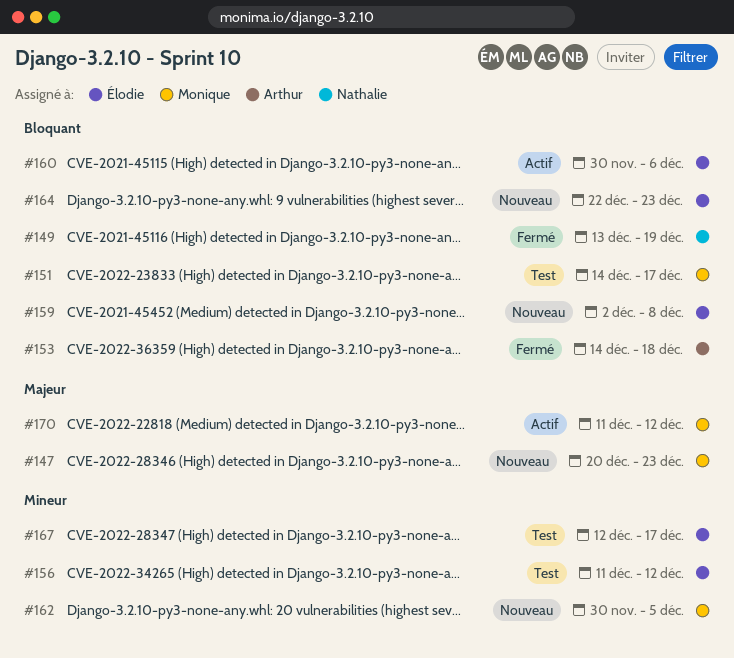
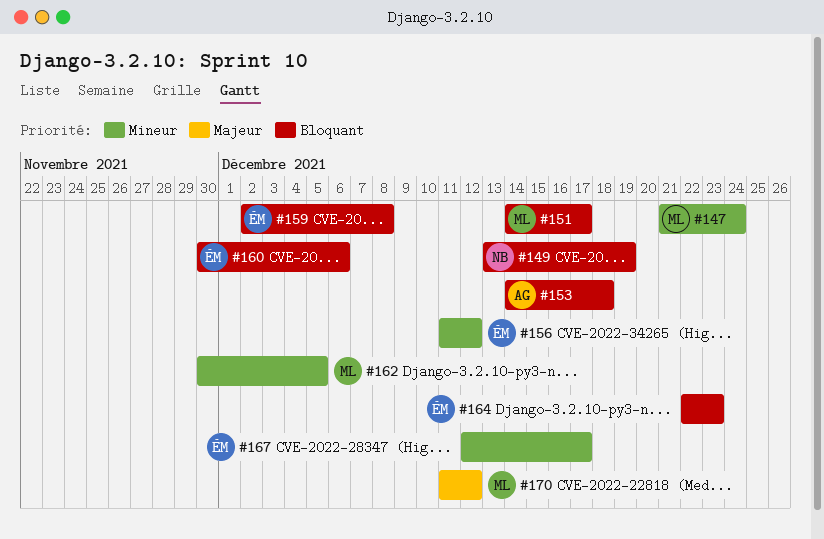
#147, priority: Majeur -> Mineur
#147, start: Dec 20 -> Dec 21
#147, due: Dec 23 -> Dec 24

